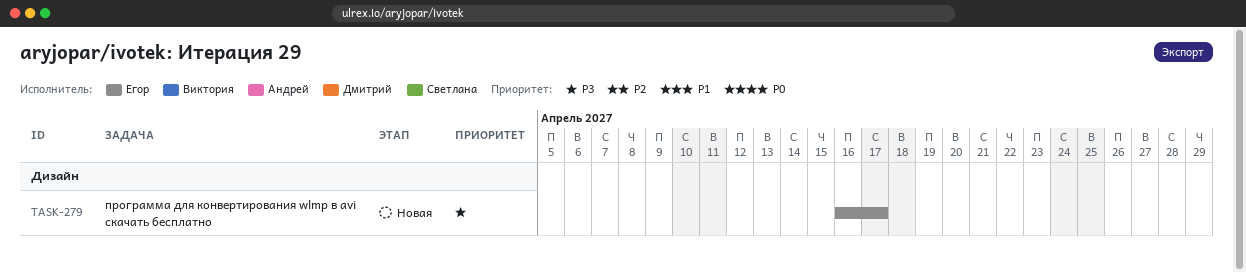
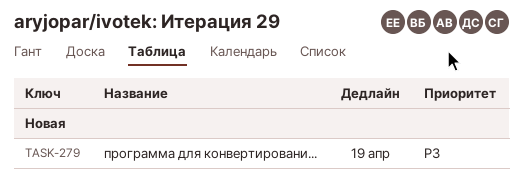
TASK-279, due: Apr 17 -> Apr 19

